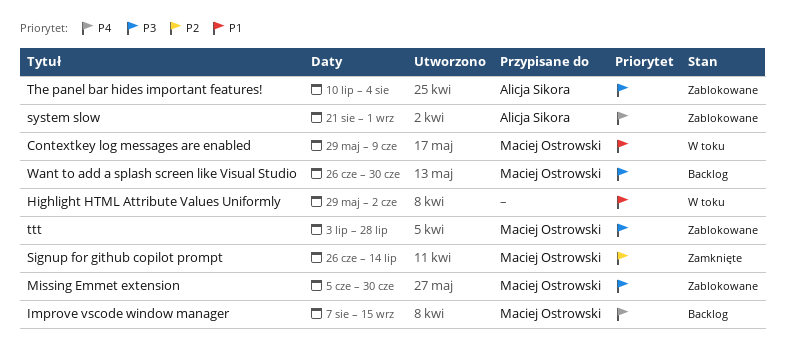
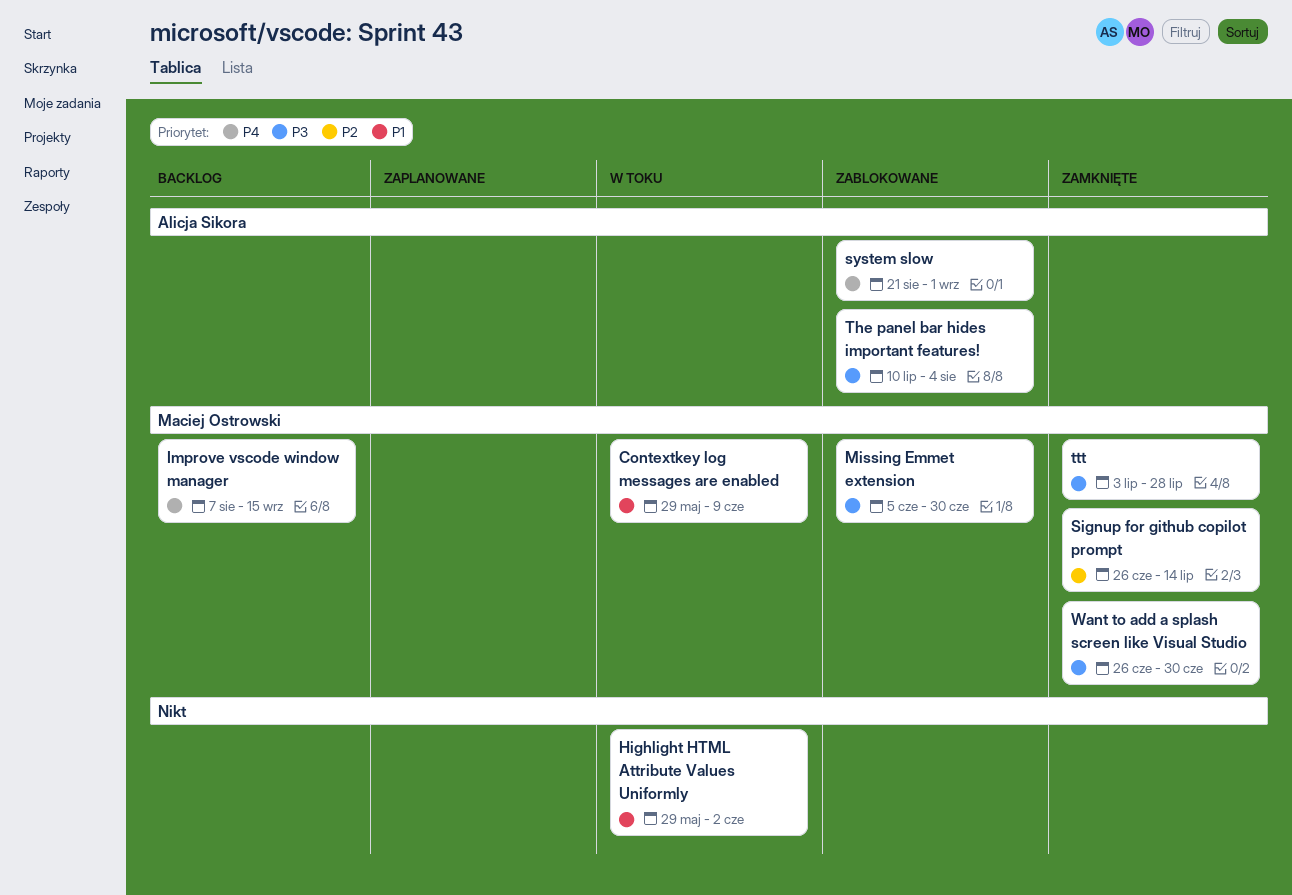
ttt, status: Zablokowane -> Zamknięte
Want to add a splash screen like Visual Studio, status: Backlog -> Zamknięte

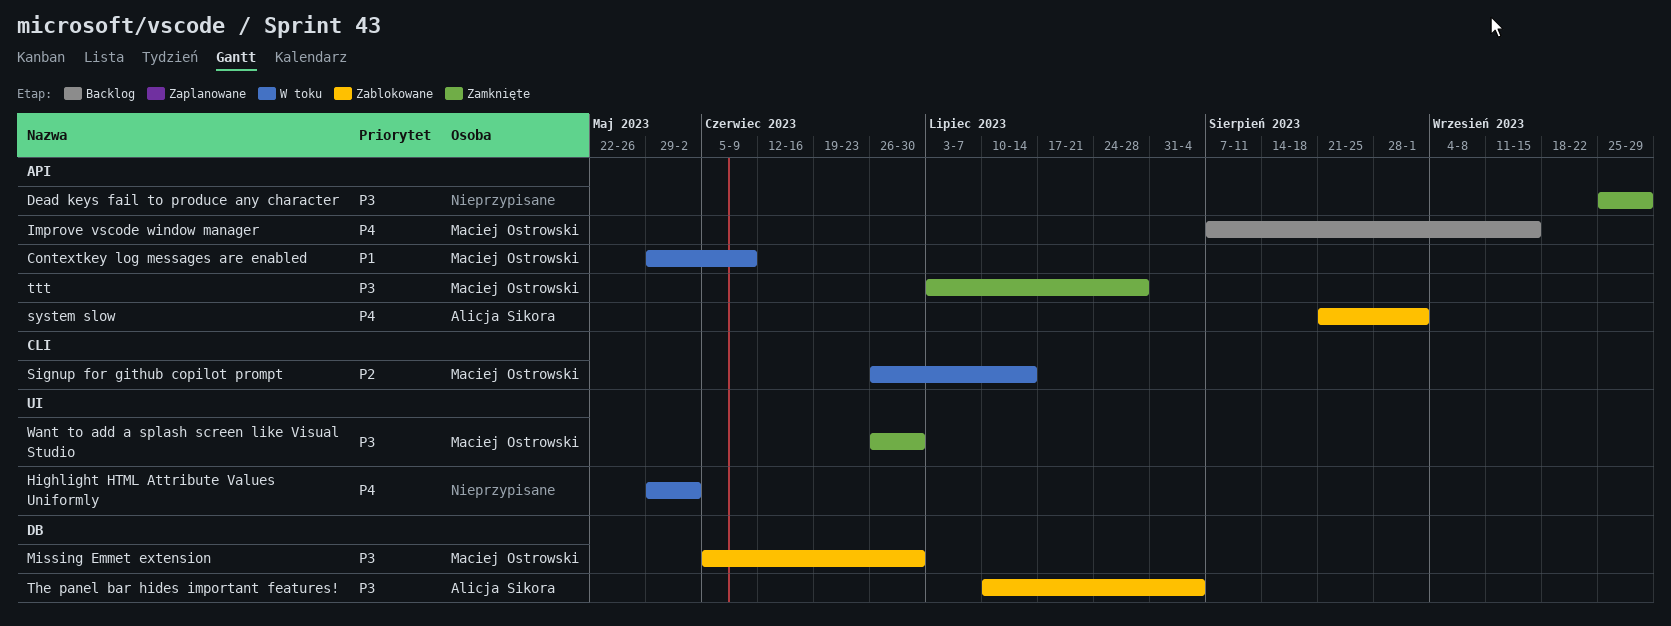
Dead keys fail to produce any character: none -> present
Highlight HTML Attribute Values Uniformly, priority: P1 -> P4
Signup for github copilot prompt, status: Zamknięte -> W toku

